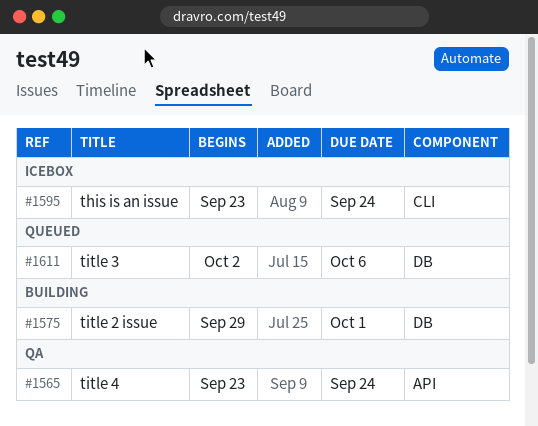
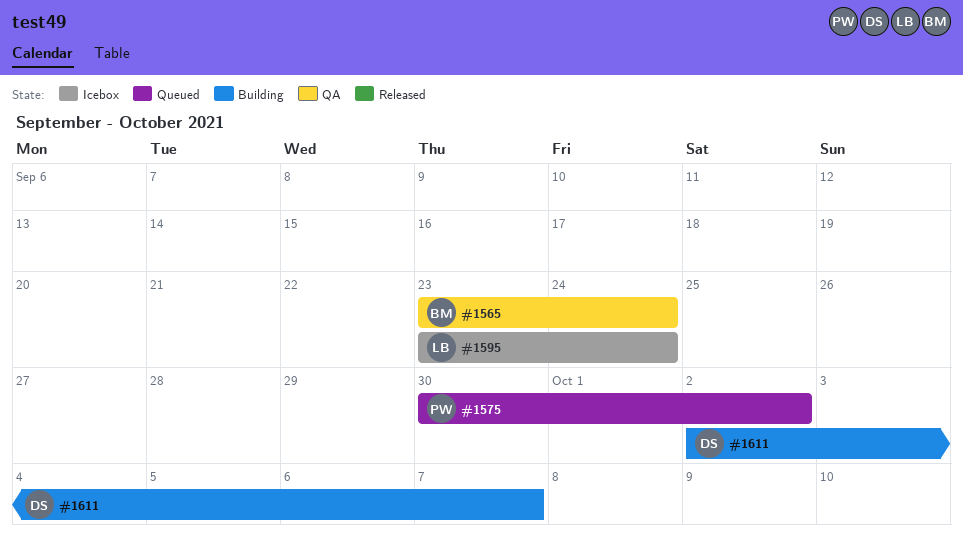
#1575, status: Building -> Queued
#1575, start: Sep 29 -> Sep 30
#1575, due: Oct 1 -> Oct 2
#1611, status: Queued -> Building
#1611, due: Oct 6 -> Oct 7

